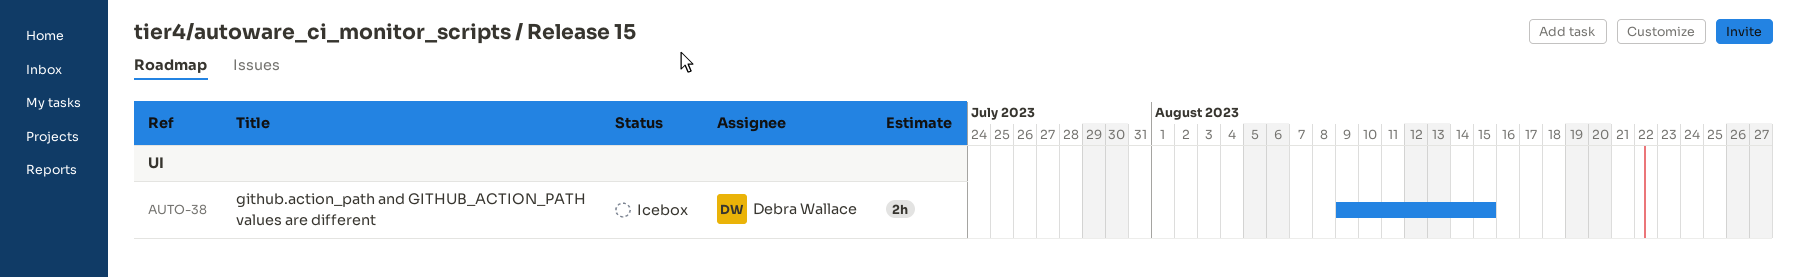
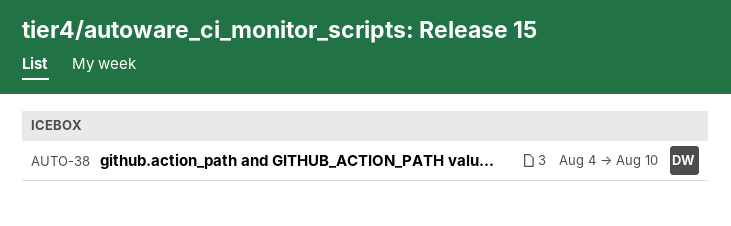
AUTO-38, start: Aug 9 -> Aug 4
AUTO-38, due: Aug 15 -> Aug 10

